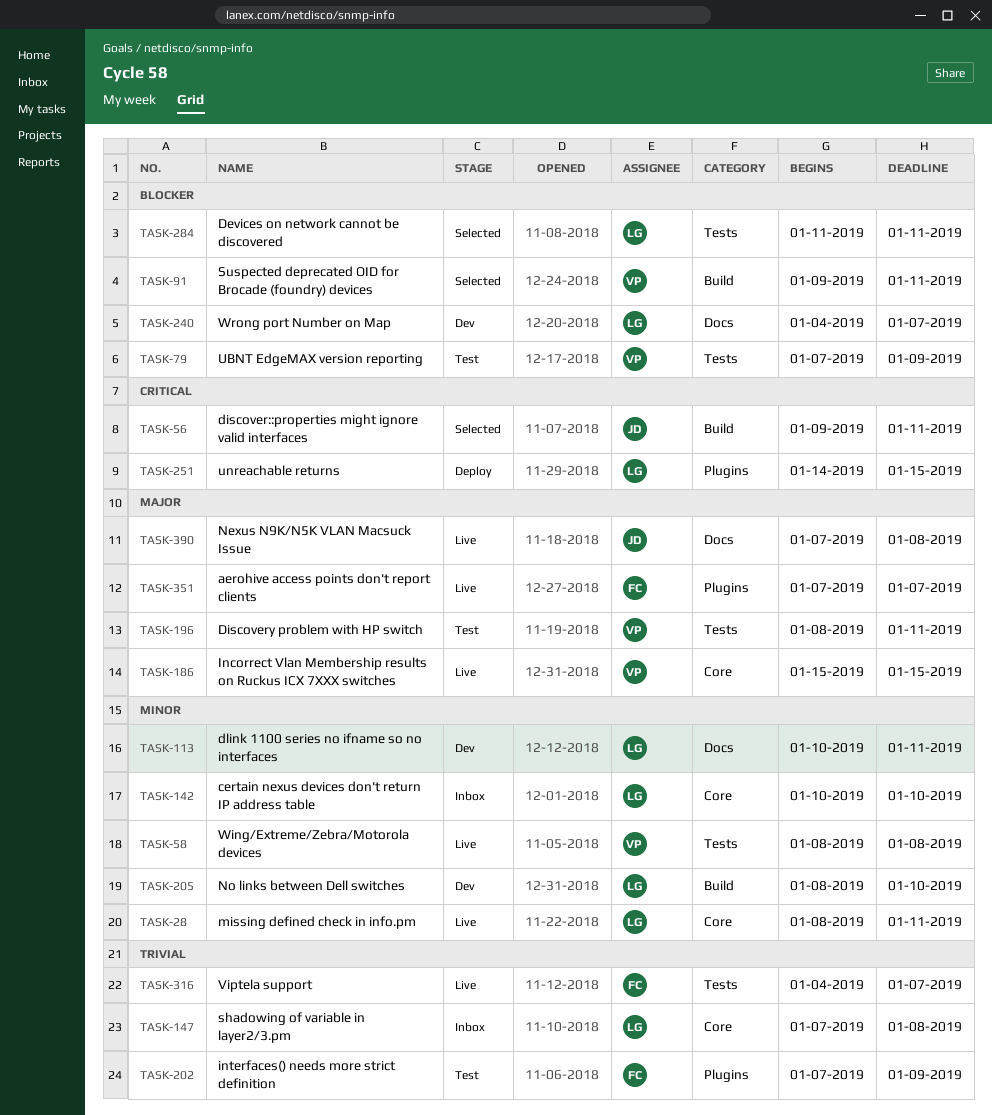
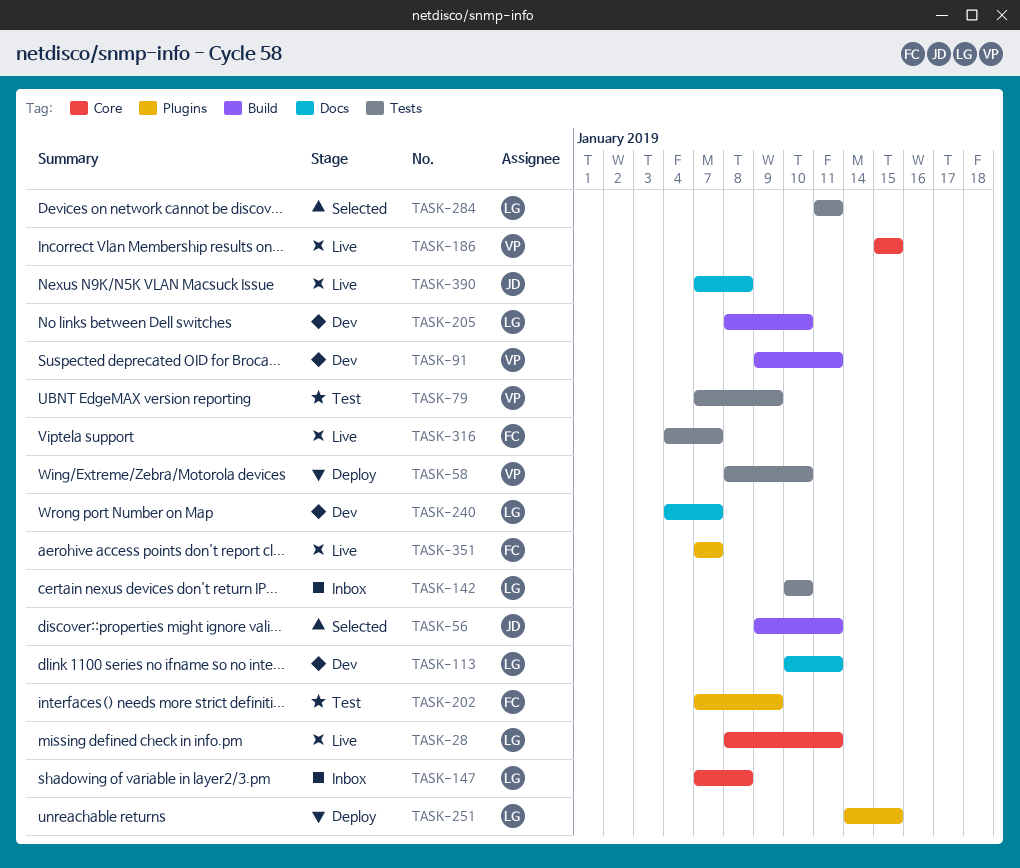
TASK-58, status: Live -> Deploy
TASK-58, due: Jan 8 -> Jan 10
TASK-91, status: Selected -> Dev
TASK-142, label: Core -> Tests
TASK-196: present -> none

